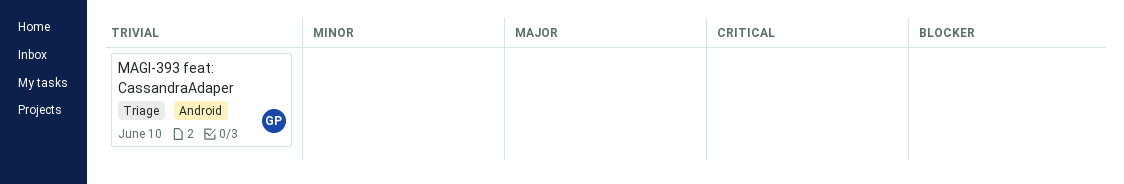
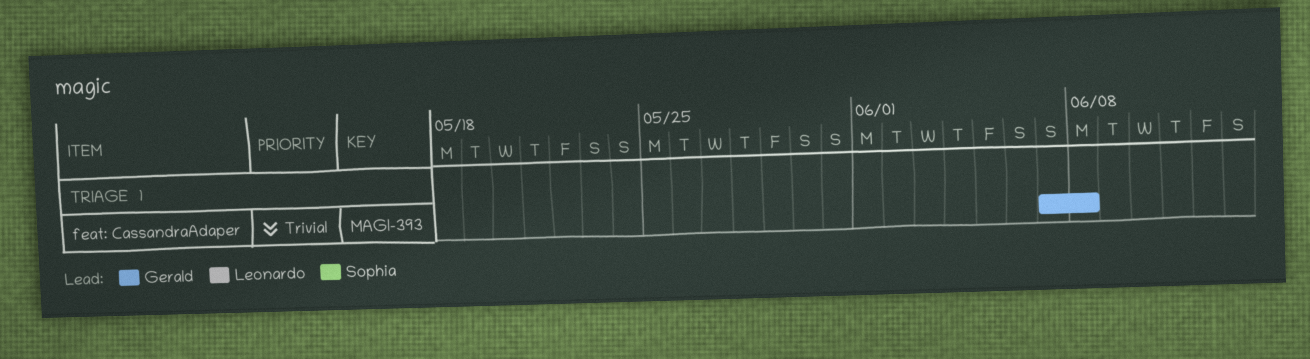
MAGI-393, due: Jun 10 -> Jun 8

